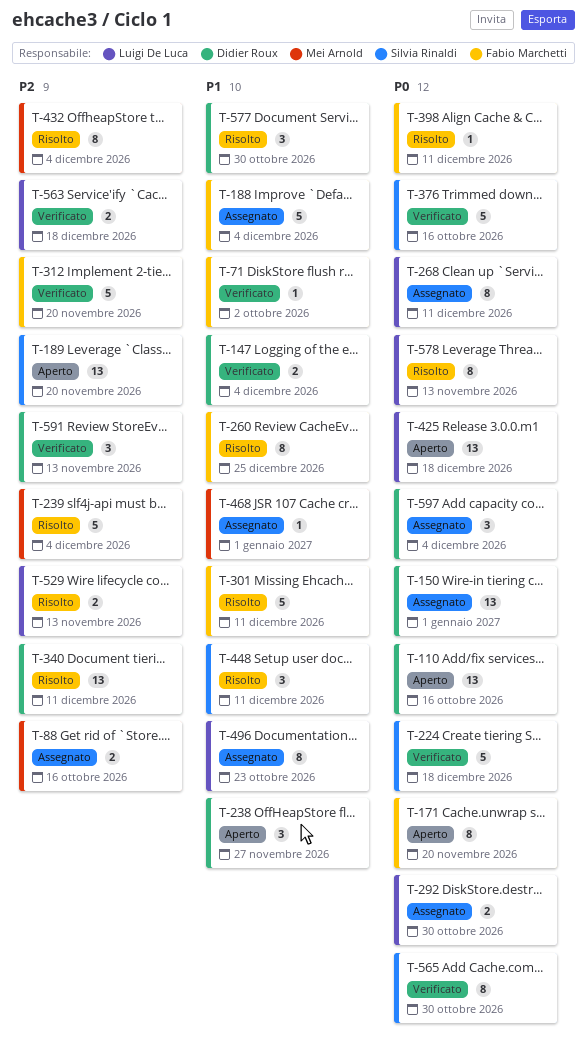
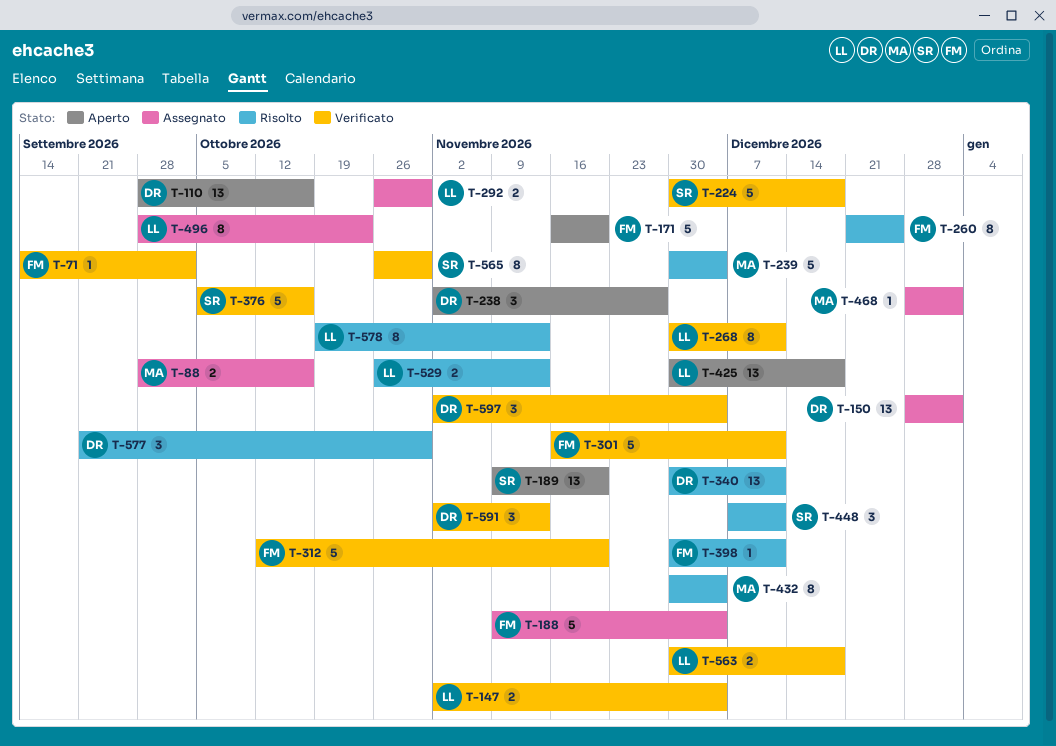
T-147, owner: Didier Roux -> Luigi De Luca
T-171, estimate: 8 -> 5
T-268, status: Assegnato -> Verificato
T-301, status: Risolto -> Verificato
T-597, status: Assegnato -> Verificato

